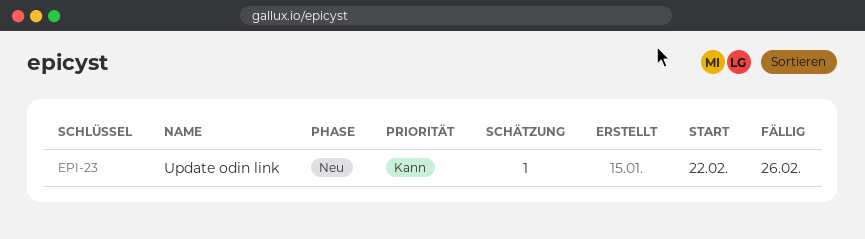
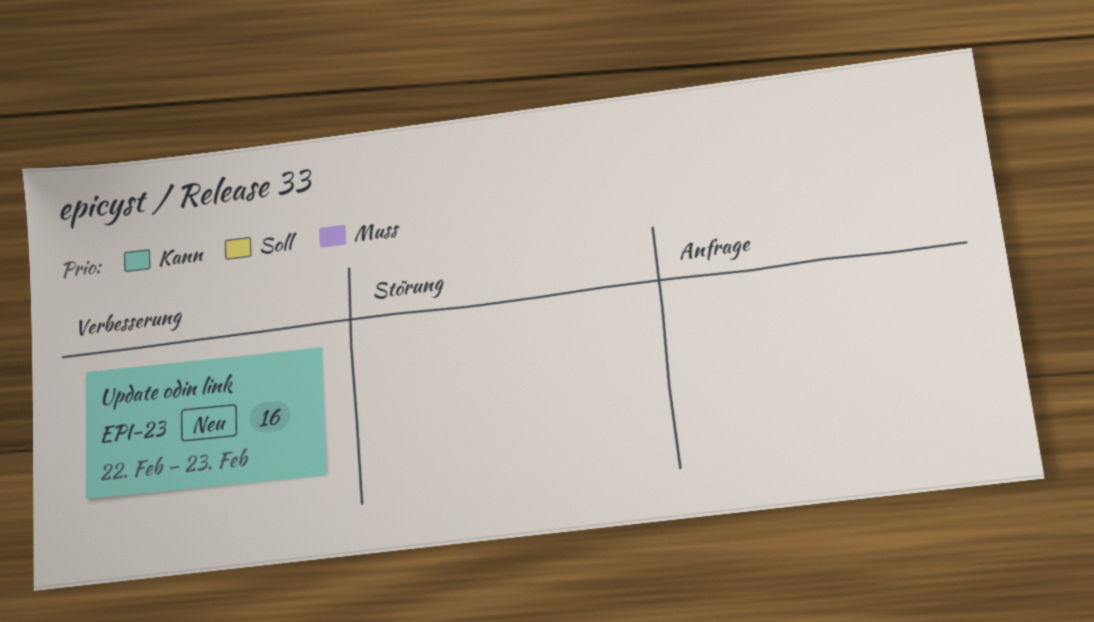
EPI-23, estimate: 1 -> 16
EPI-23, due: Feb 26 -> Feb 23

